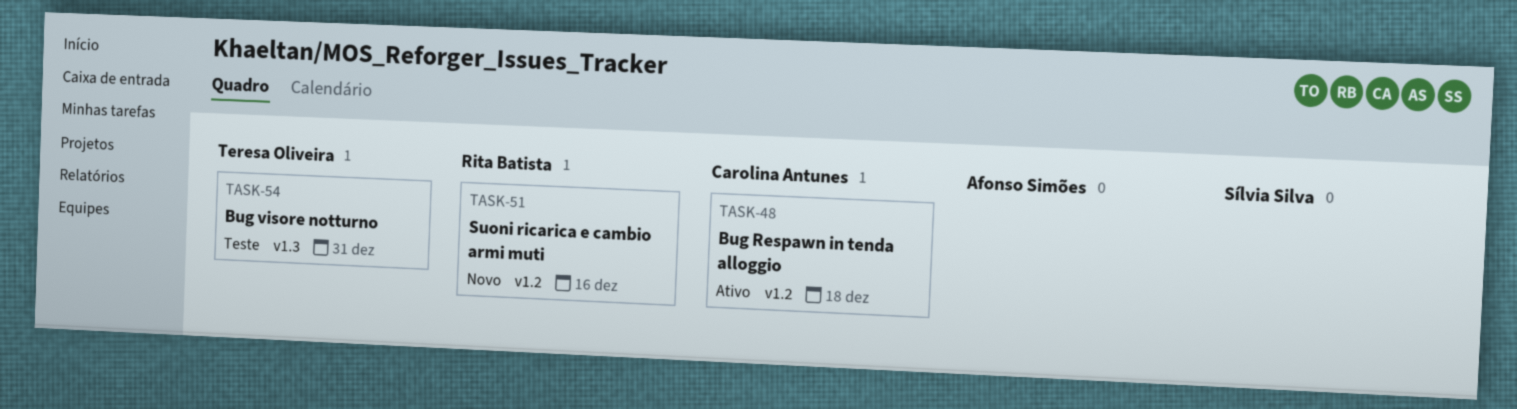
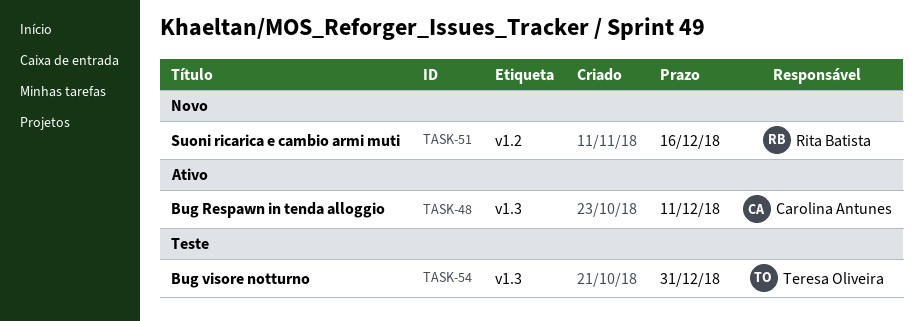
TASK-48, label: v1.2 -> v1.3
TASK-48, due: Dec 18 -> Dec 11

